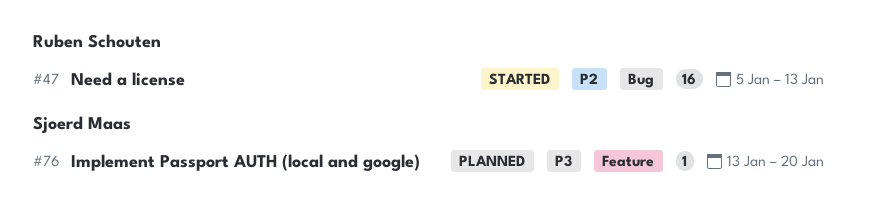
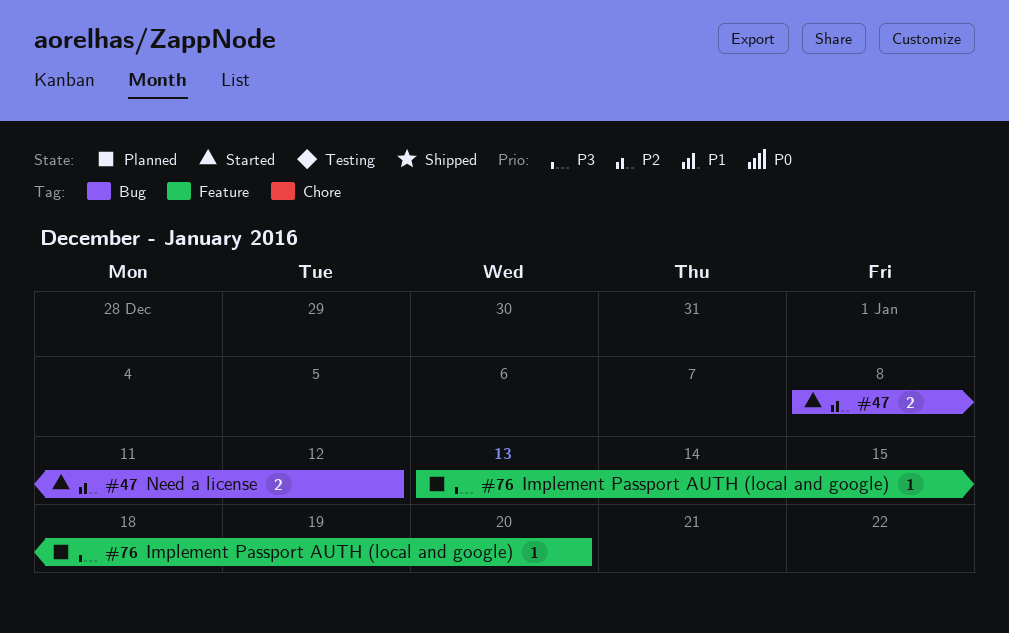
#47, estimate: 16 -> 2
#47, start: Jan 5 -> Jan 8
#47, due: Jan 13 -> Jan 12

